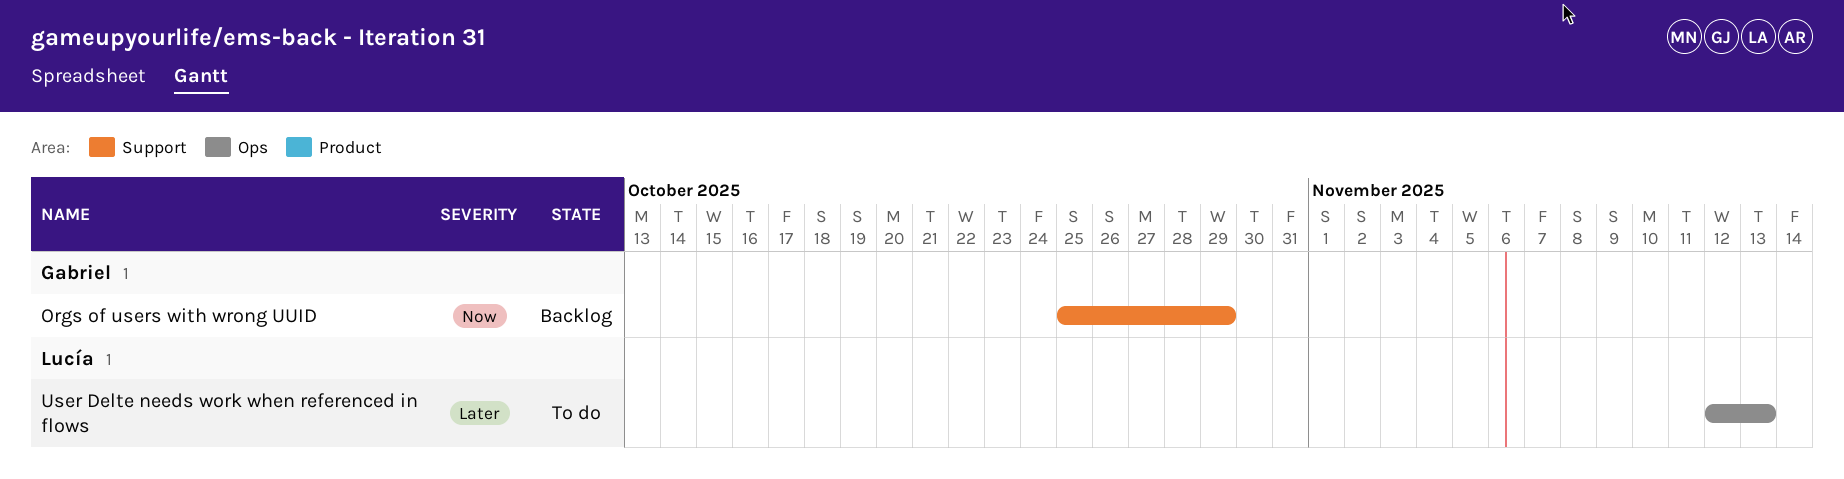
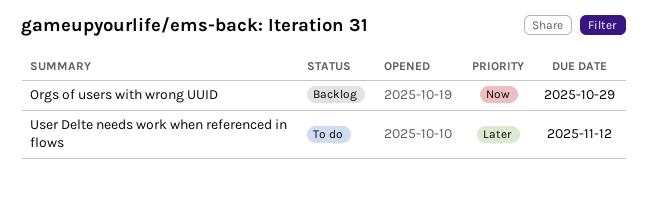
User Delte needs work when referenced in flows, due: Nov 13 -> Nov 12

